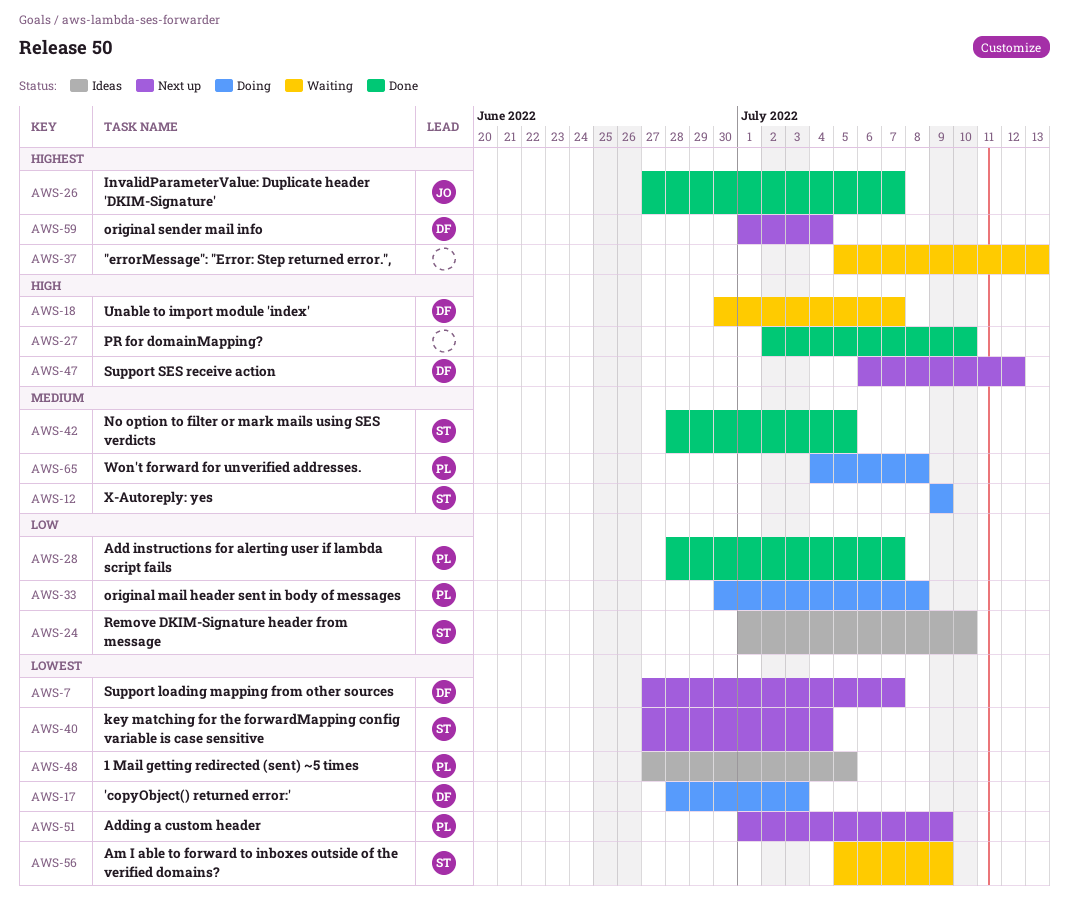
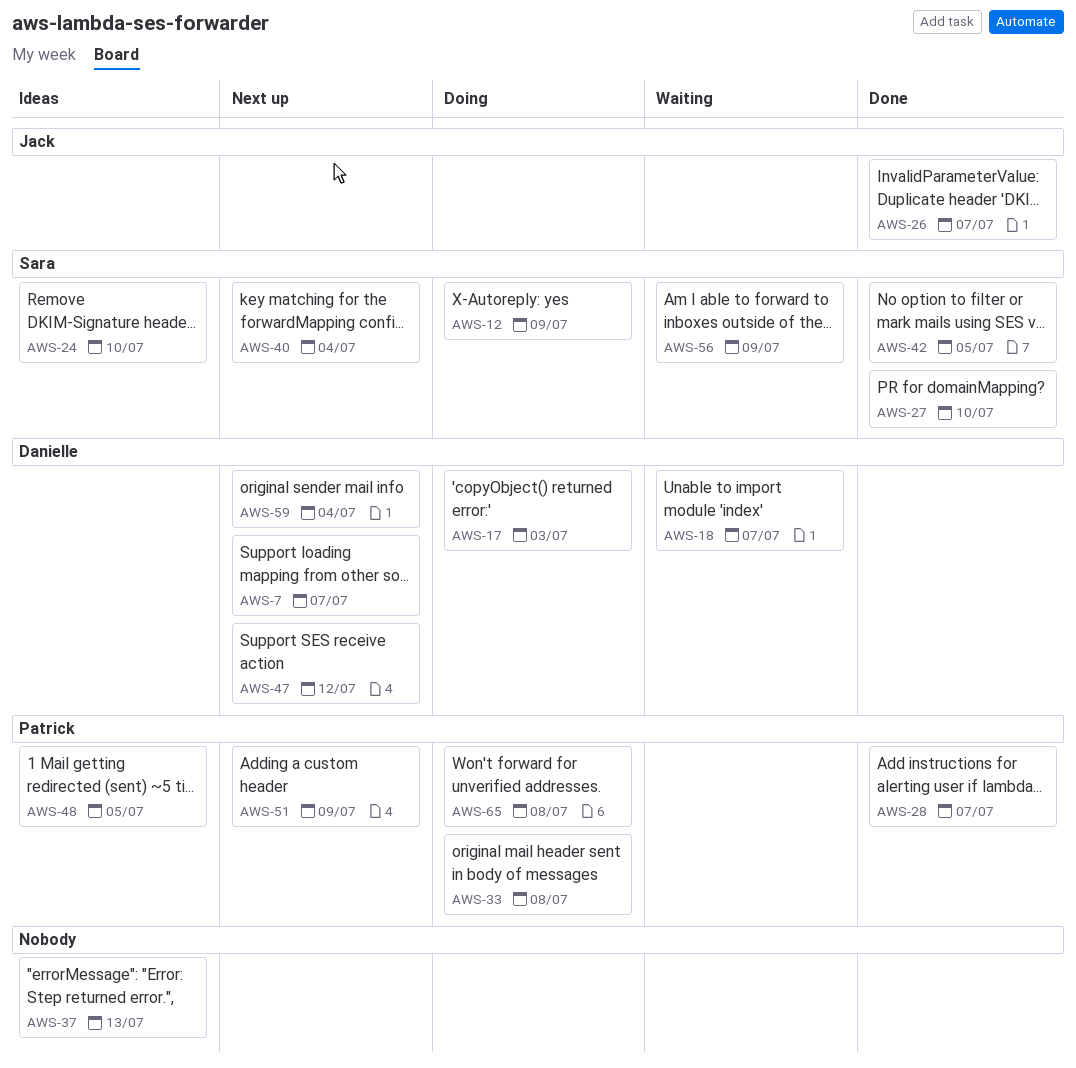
AWS-27, owner: none -> Sara
AWS-37, status: Waiting -> Ideas

